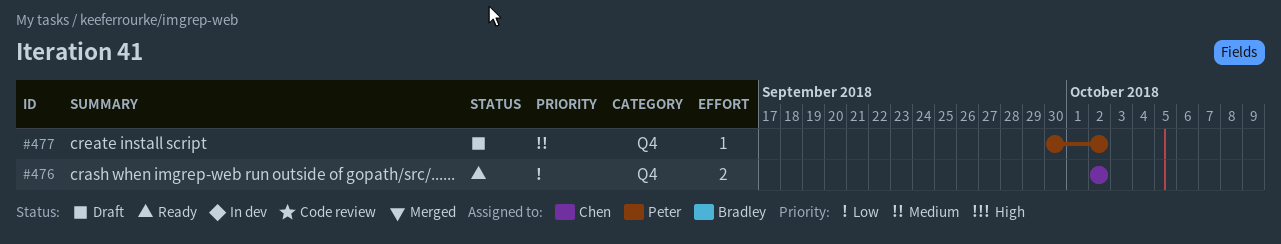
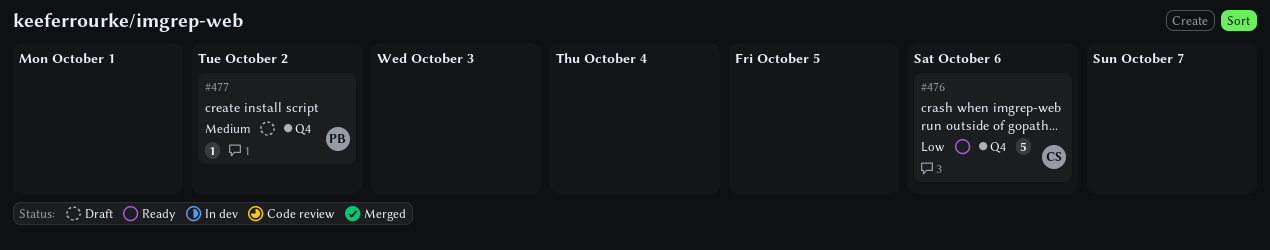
#476, estimate: 2 -> 5
#476, due: Oct 2 -> Oct 6

